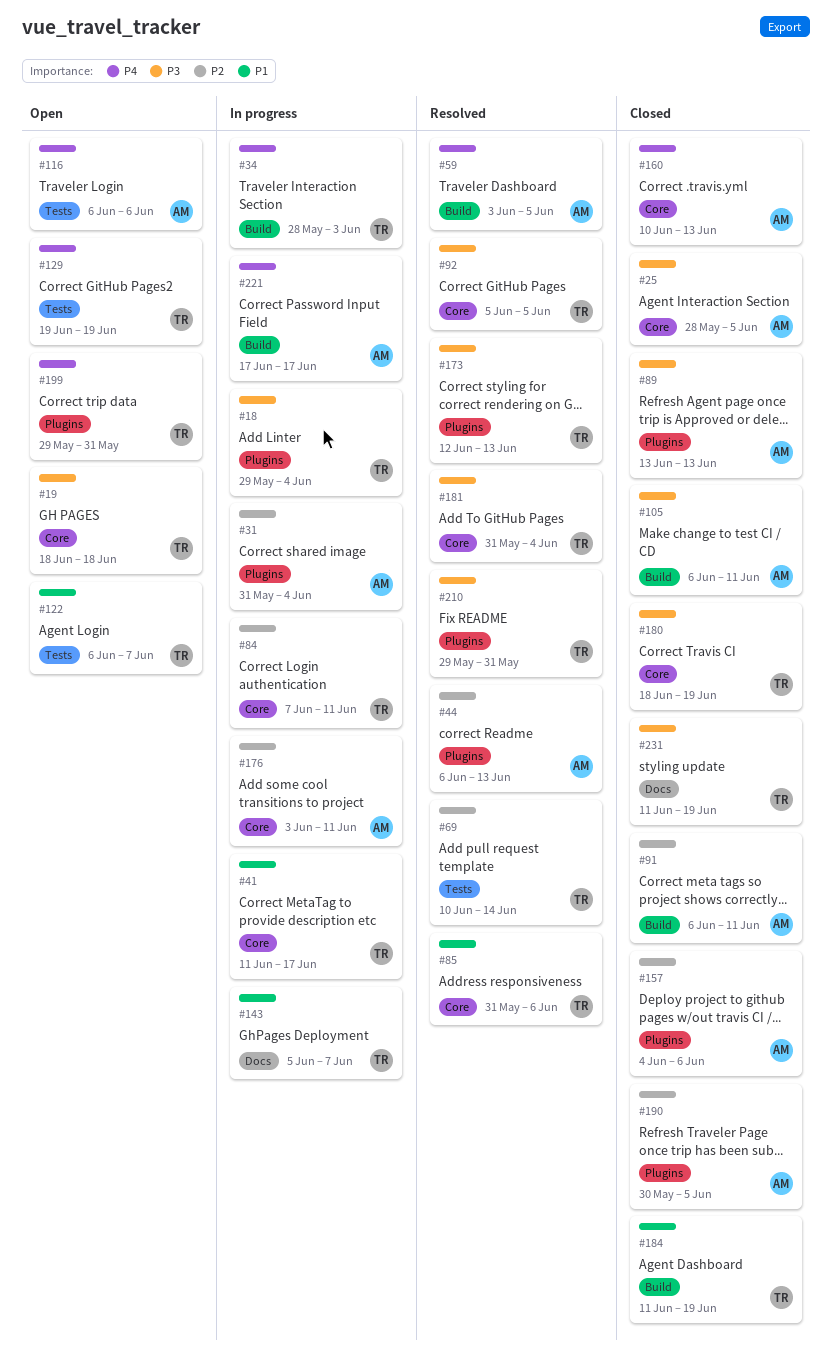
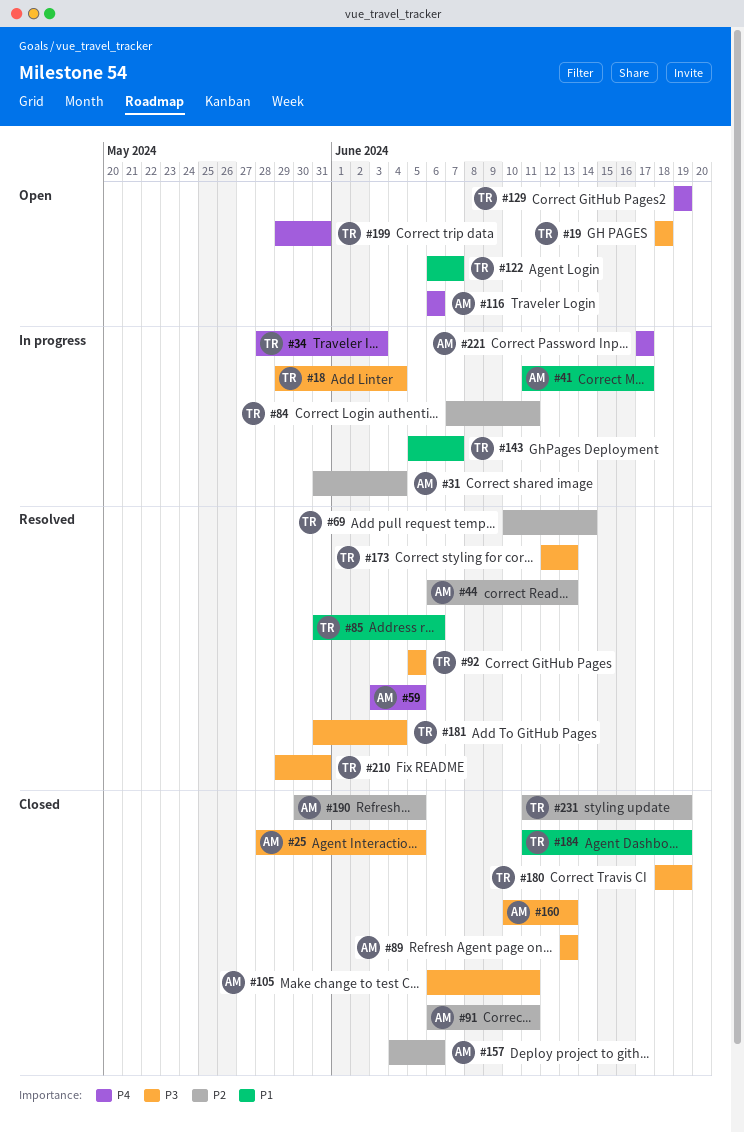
#41, owner: TR -> AM
#160, priority: P4 -> P3
#176: present -> none
#231, priority: P3 -> P2

